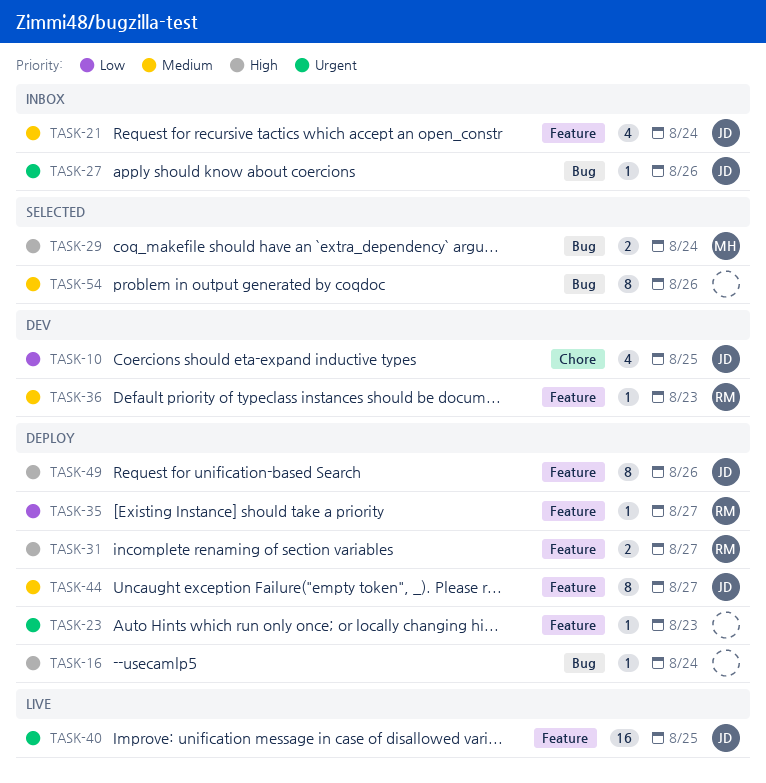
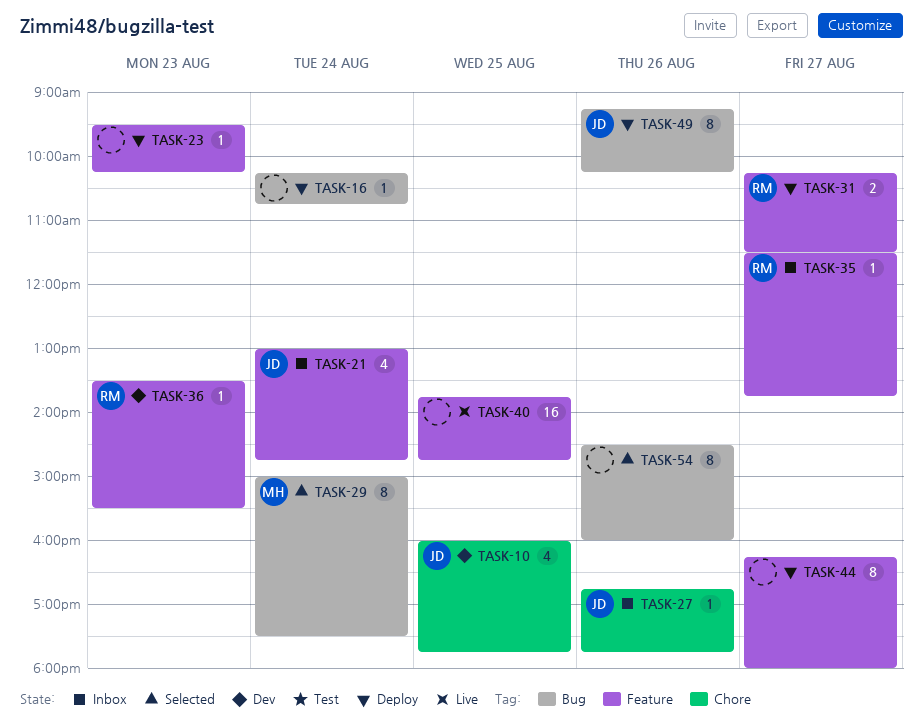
TASK-27, label: Bug -> Chore
TASK-29, estimate: 2 -> 8
TASK-35, status: Deploy -> Inbox
TASK-40, owner: JD -> none
TASK-44, owner: JD -> none
TASK-49, label: Feature -> Bug

